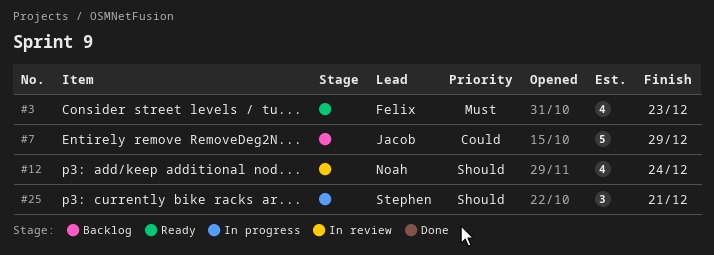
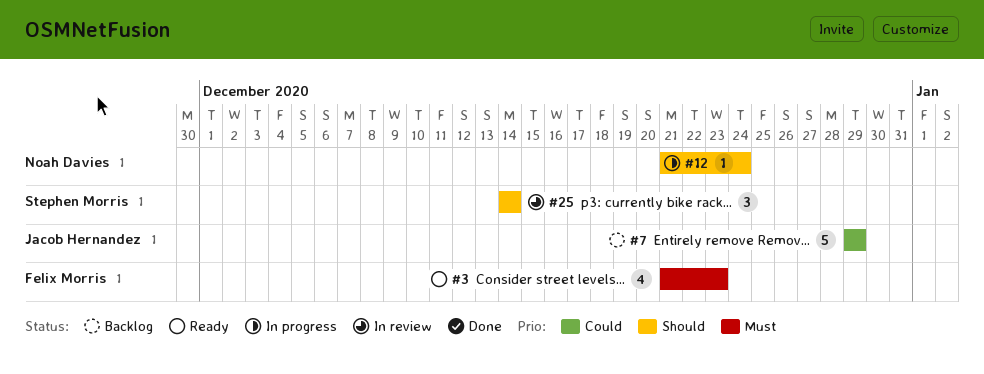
#12, status: In review -> In progress
#12, estimate: 4 -> 1
#25, status: In progress -> In review
#25, due: Dec 21 -> Dec 14

